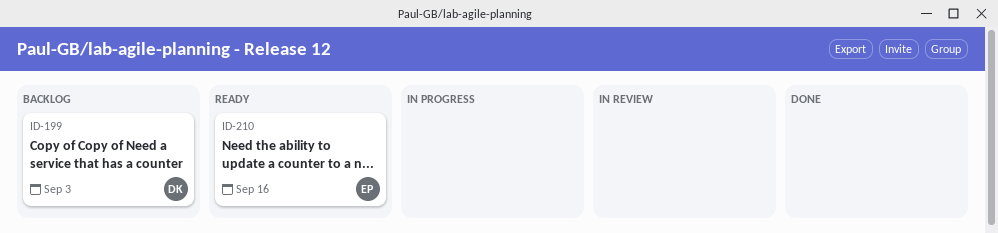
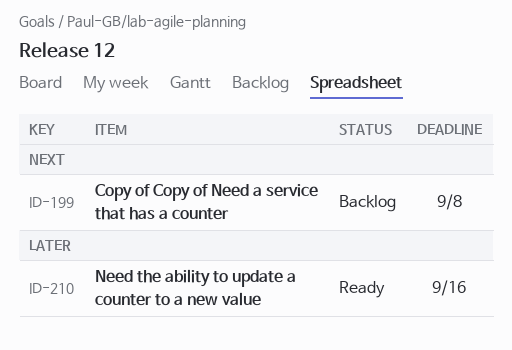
ID-199, due: Sep 3 -> Sep 8

